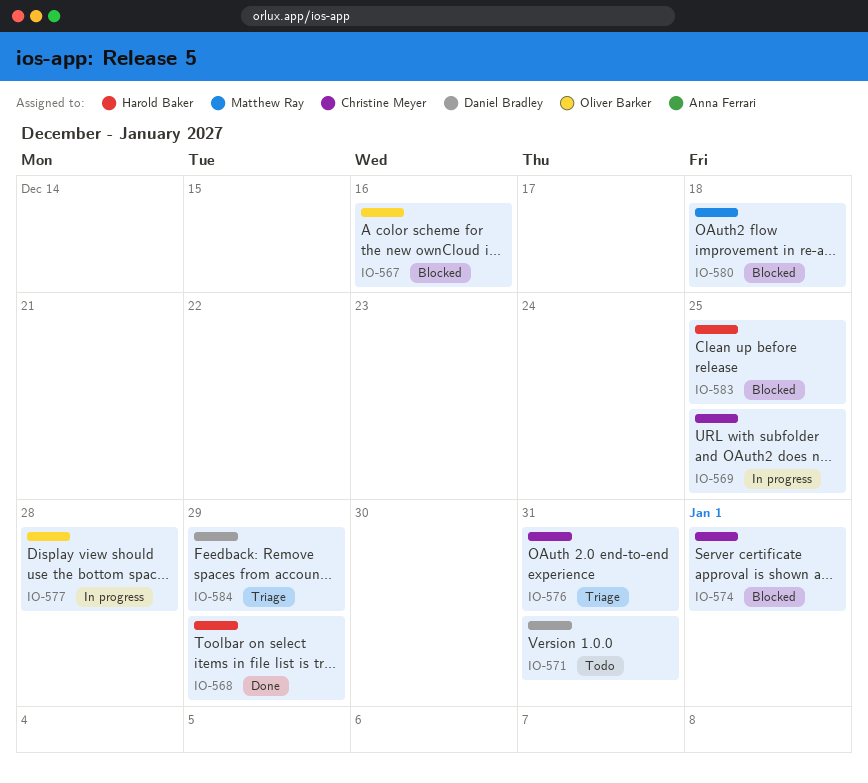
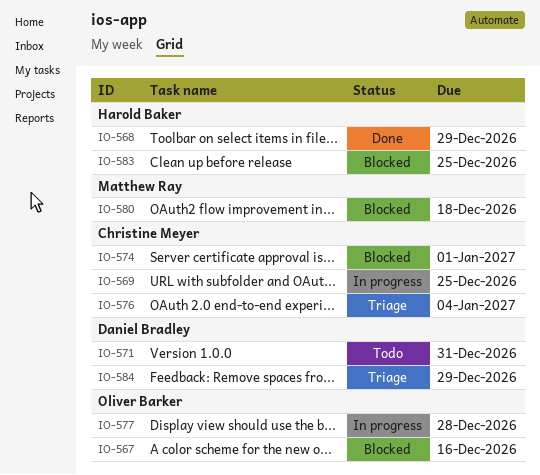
IO-576, due: Dec 31 -> Jan 4

